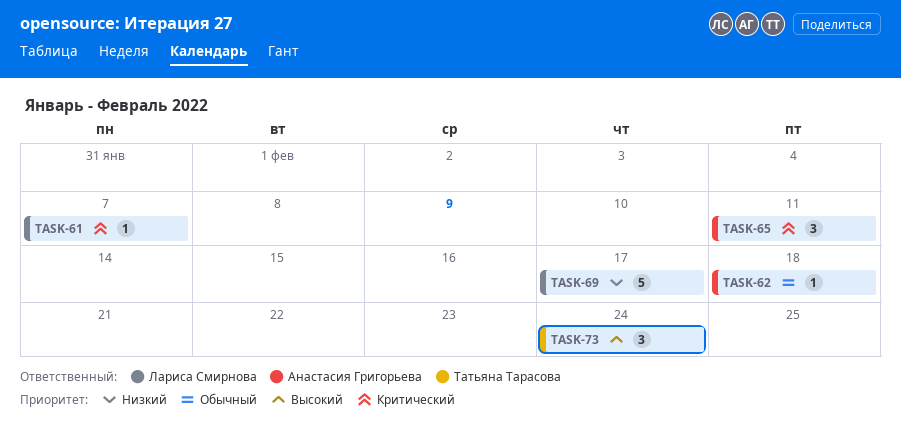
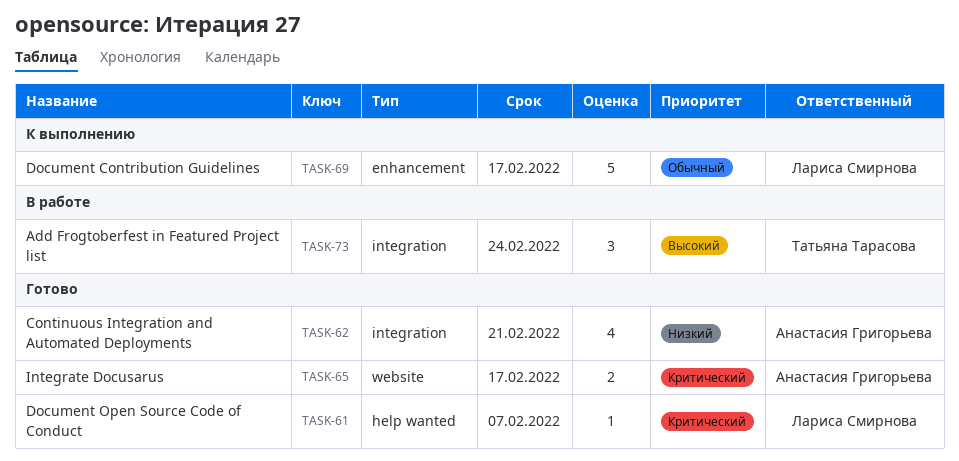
TASK-62, priority: Обычный -> Низкий
TASK-62, estimate: 1 -> 4
TASK-62, due: Feb 18 -> Feb 21
TASK-65, estimate: 3 -> 2
TASK-65, due: Feb 11 -> Feb 17
TASK-69, priority: Низкий -> Обычный

